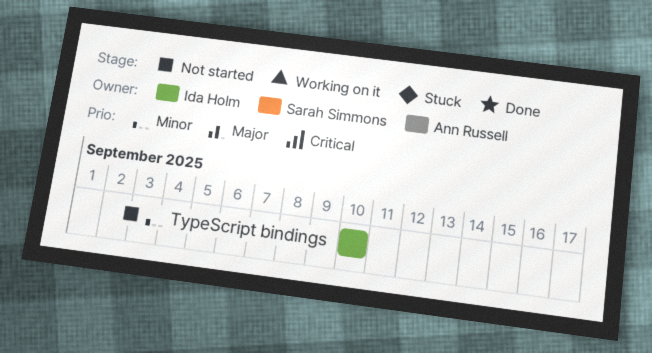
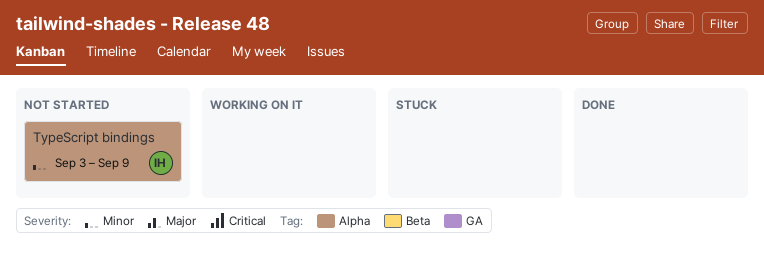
TypeScript bindings, start: Sep 10 -> Sep 3
TypeScript bindings, due: Sep 10 -> Sep 9

